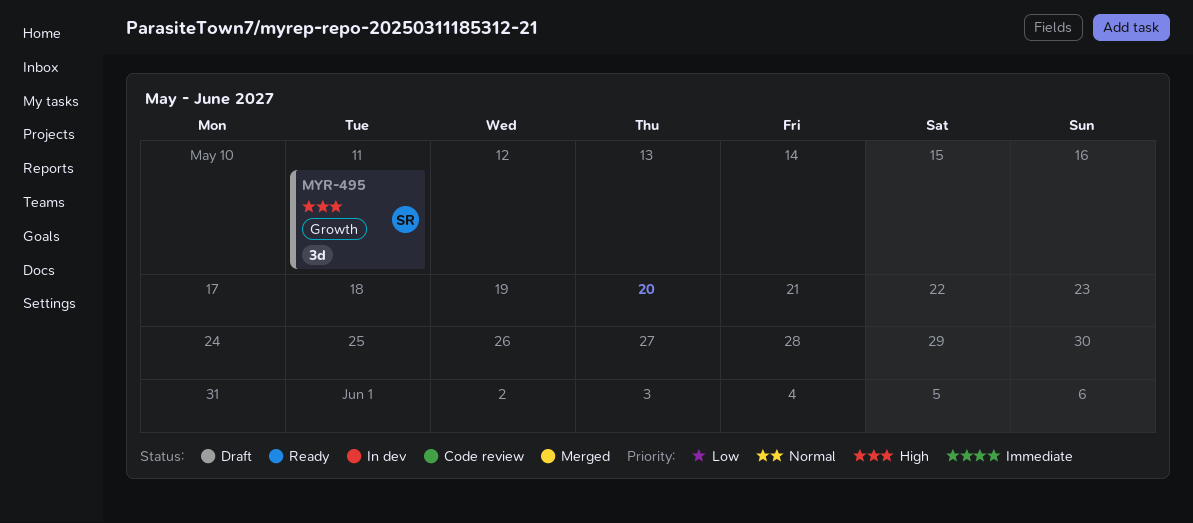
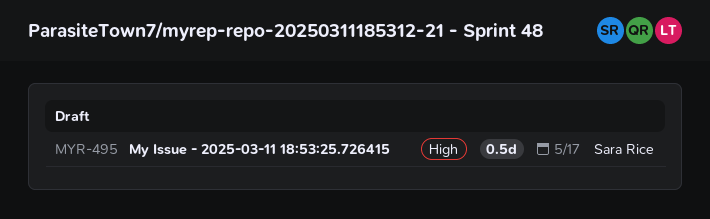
MYR-495, estimate: 3d -> 0.5d
MYR-495, due: May 11 -> May 17

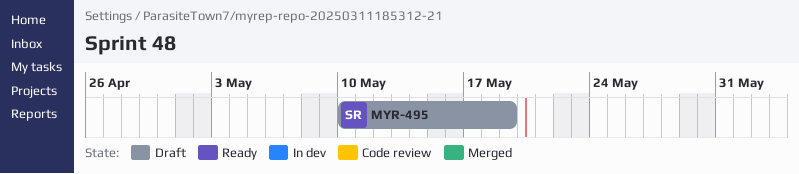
MYR-495, due: May 17 -> May 19

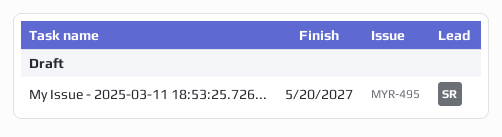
MYR-495, due: May 19 -> May 20

